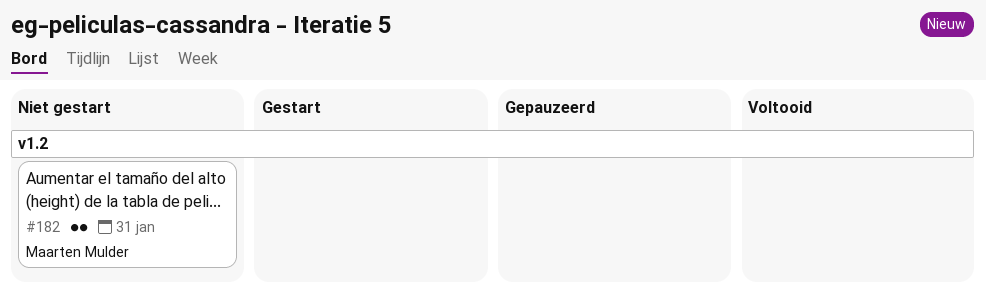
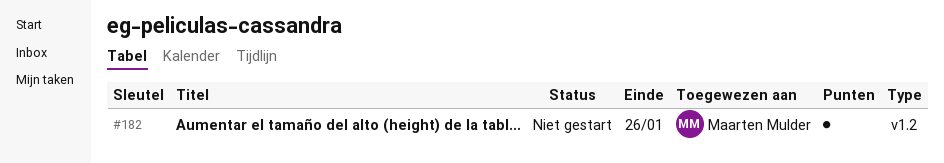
#182, estimate: 2 -> 1
#182, due: Jan 31 -> Jan 26

